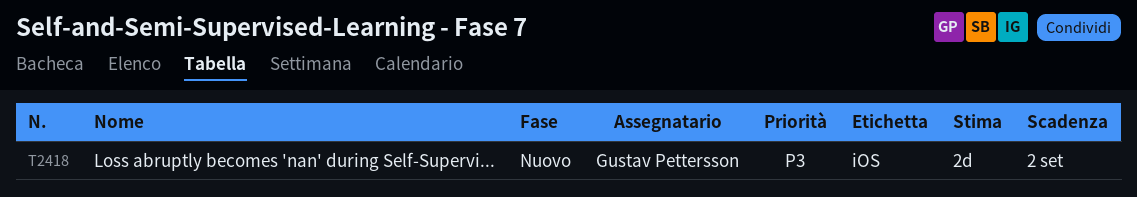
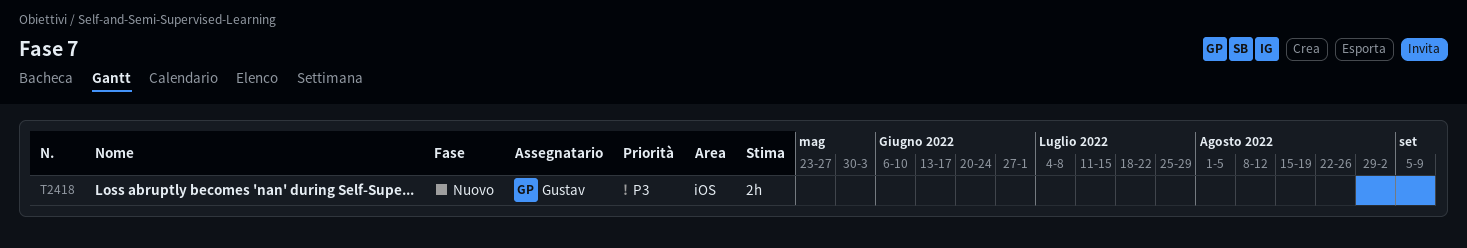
T2418, estimate: 2d -> 2h
T2418, due: Sep 2 -> Sep 9

